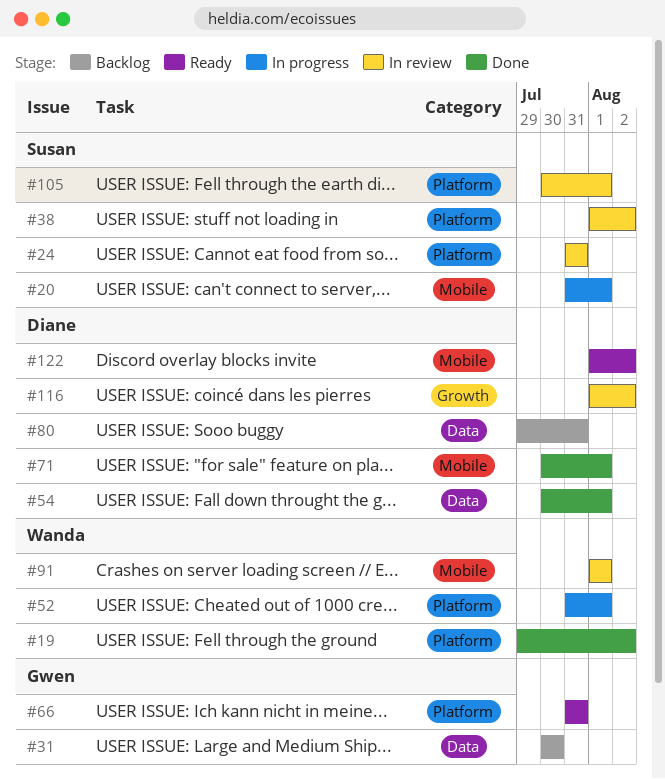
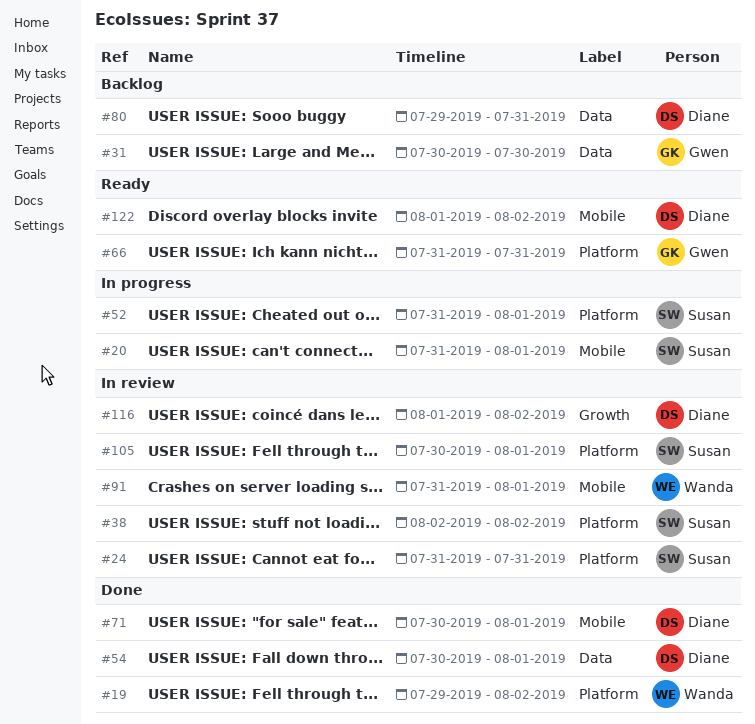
#38, start: Aug 1 -> Aug 2
#52, owner: Wanda -> Susan
#91, start: Aug 1 -> Jul 31

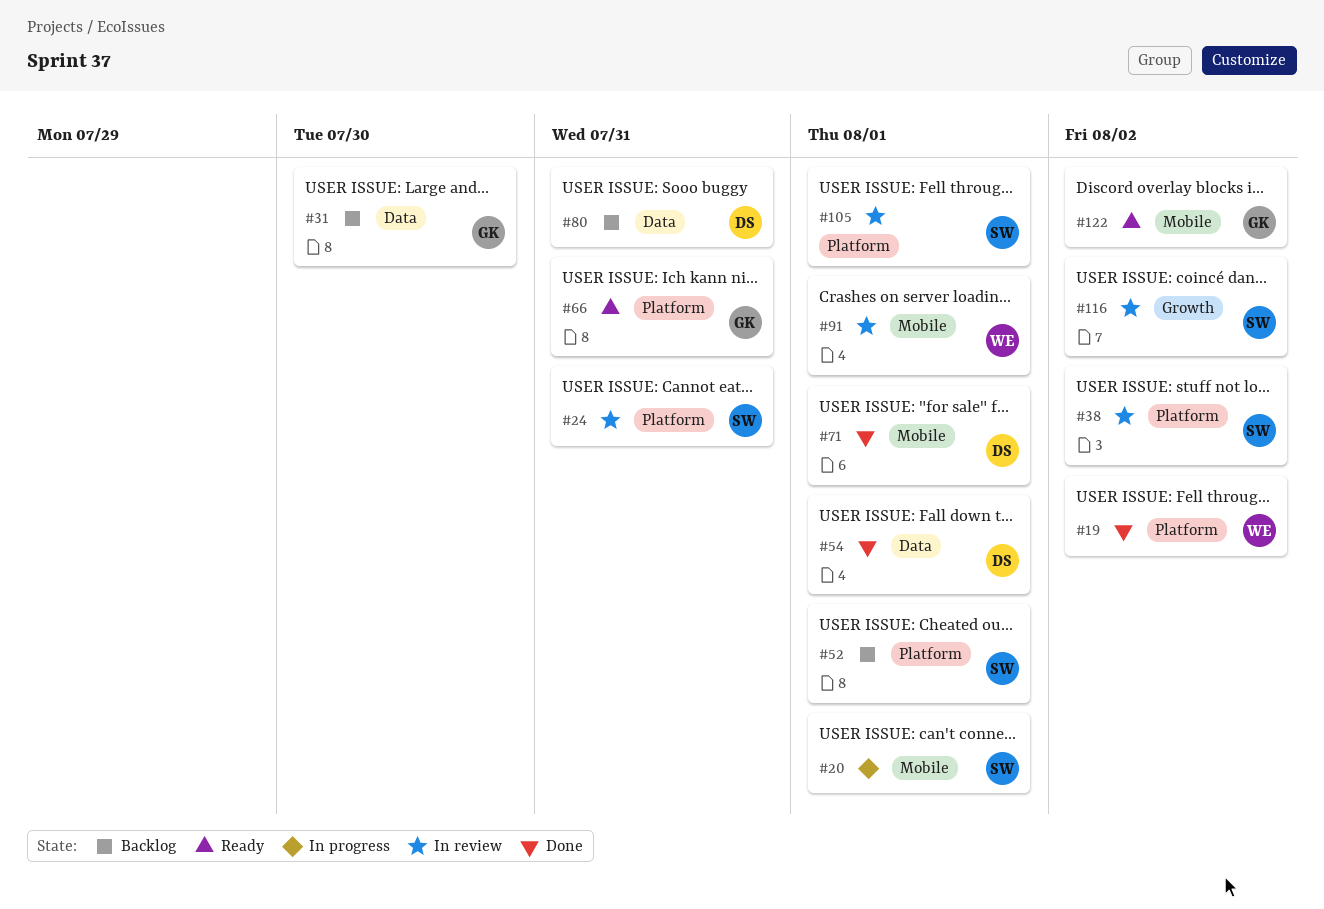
#52, status: In progress -> Backlog
#116, owner: Diane -> Susan
#122, owner: Diane -> Gwen

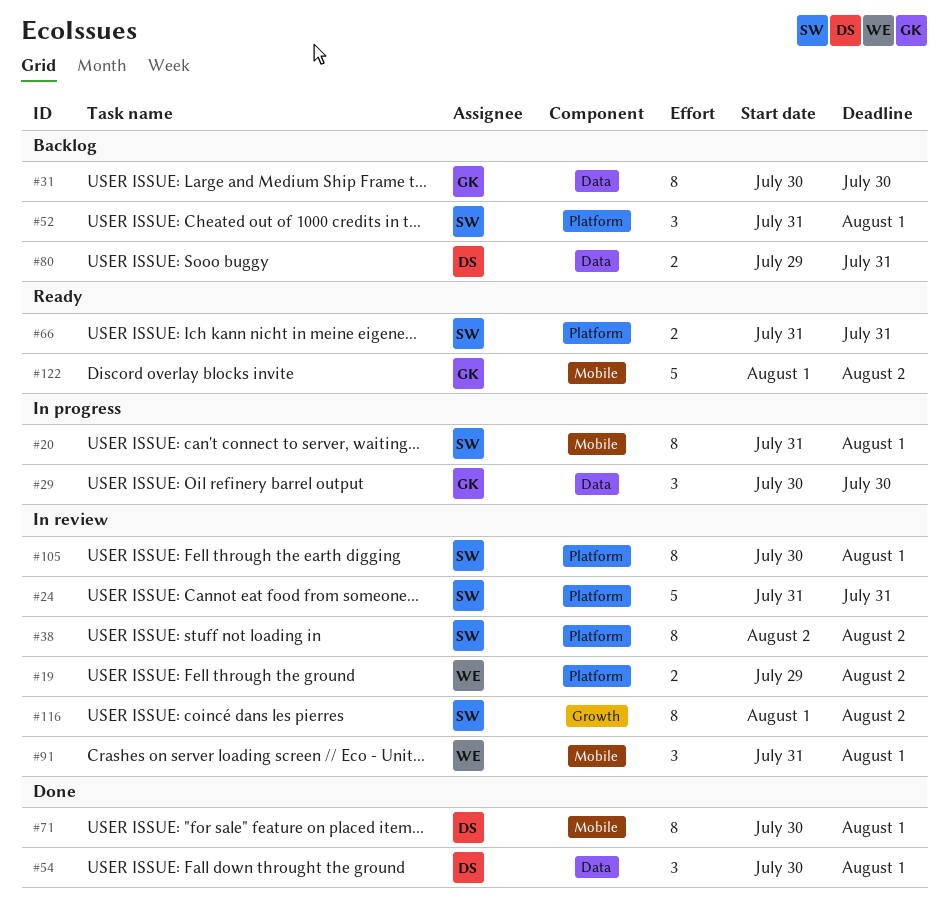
#19, status: Done -> In review
#29: none -> present
#66, owner: GK -> SW

